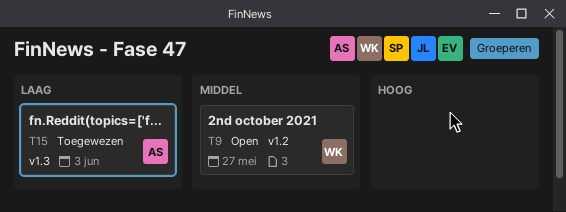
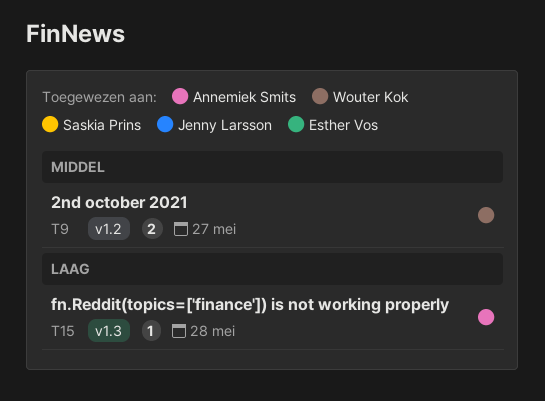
T15, due: Jun 3 -> May 28

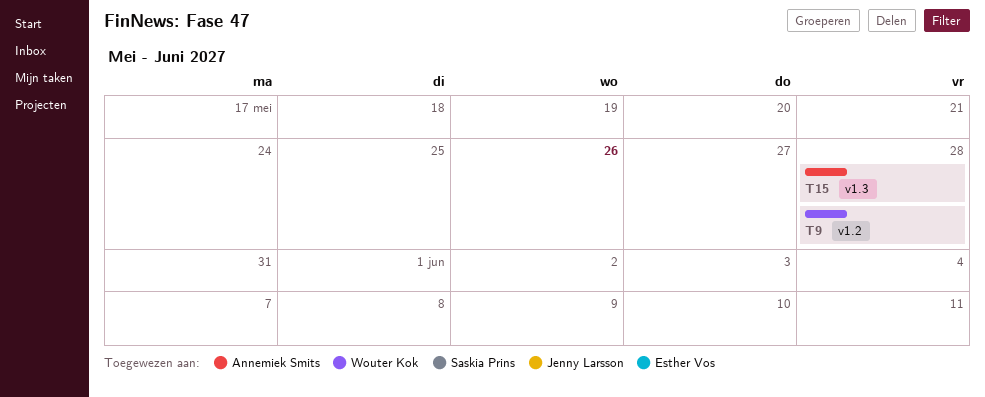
T9, due: May 27 -> May 28

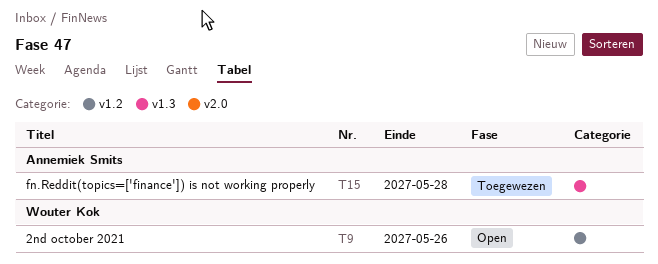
T9, due: May 28 -> May 26

